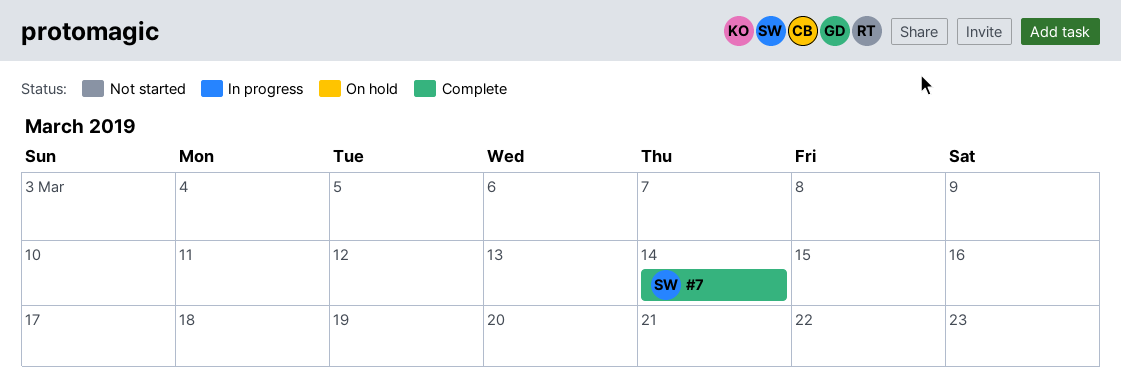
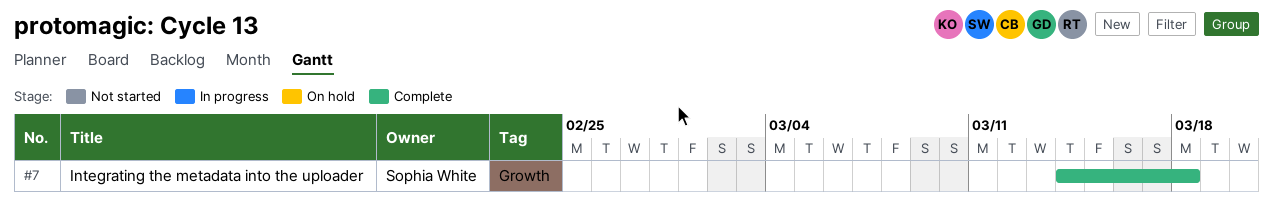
#7, due: Mar 14 -> Mar 18

